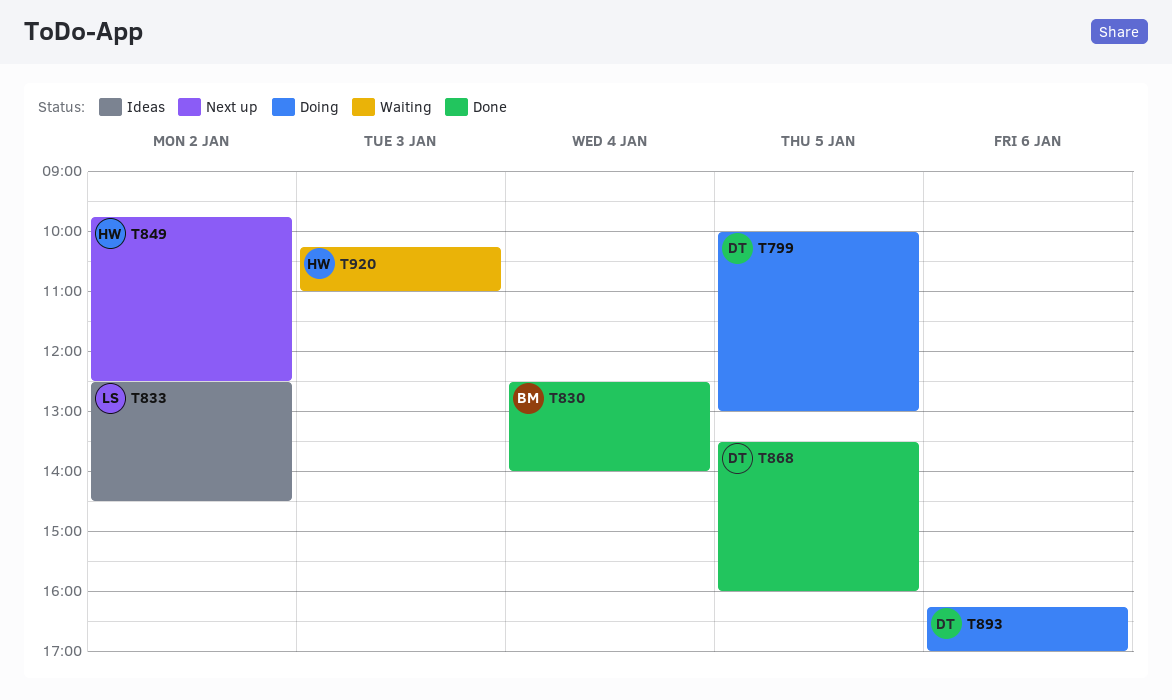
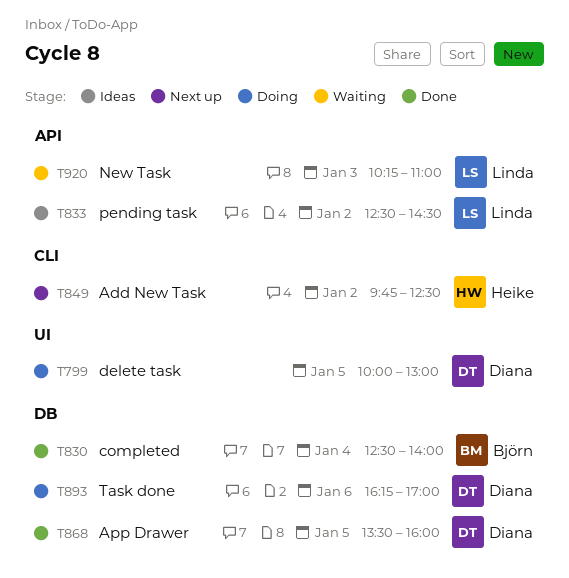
T920, owner: Heike -> Linda

